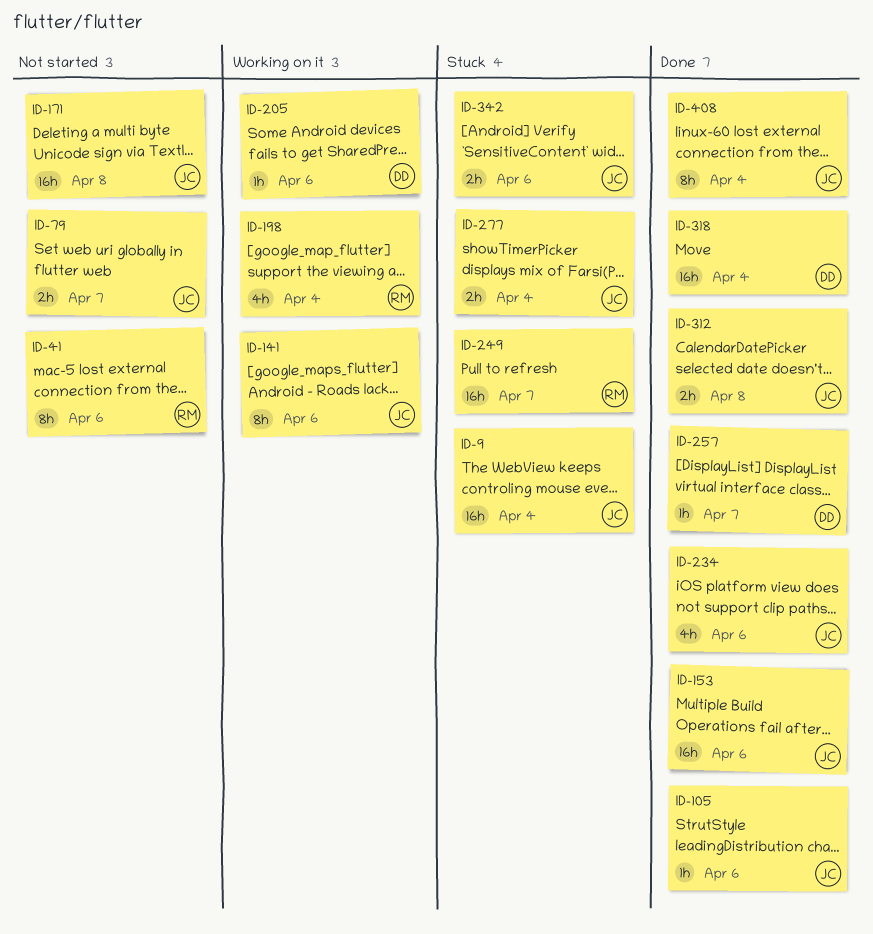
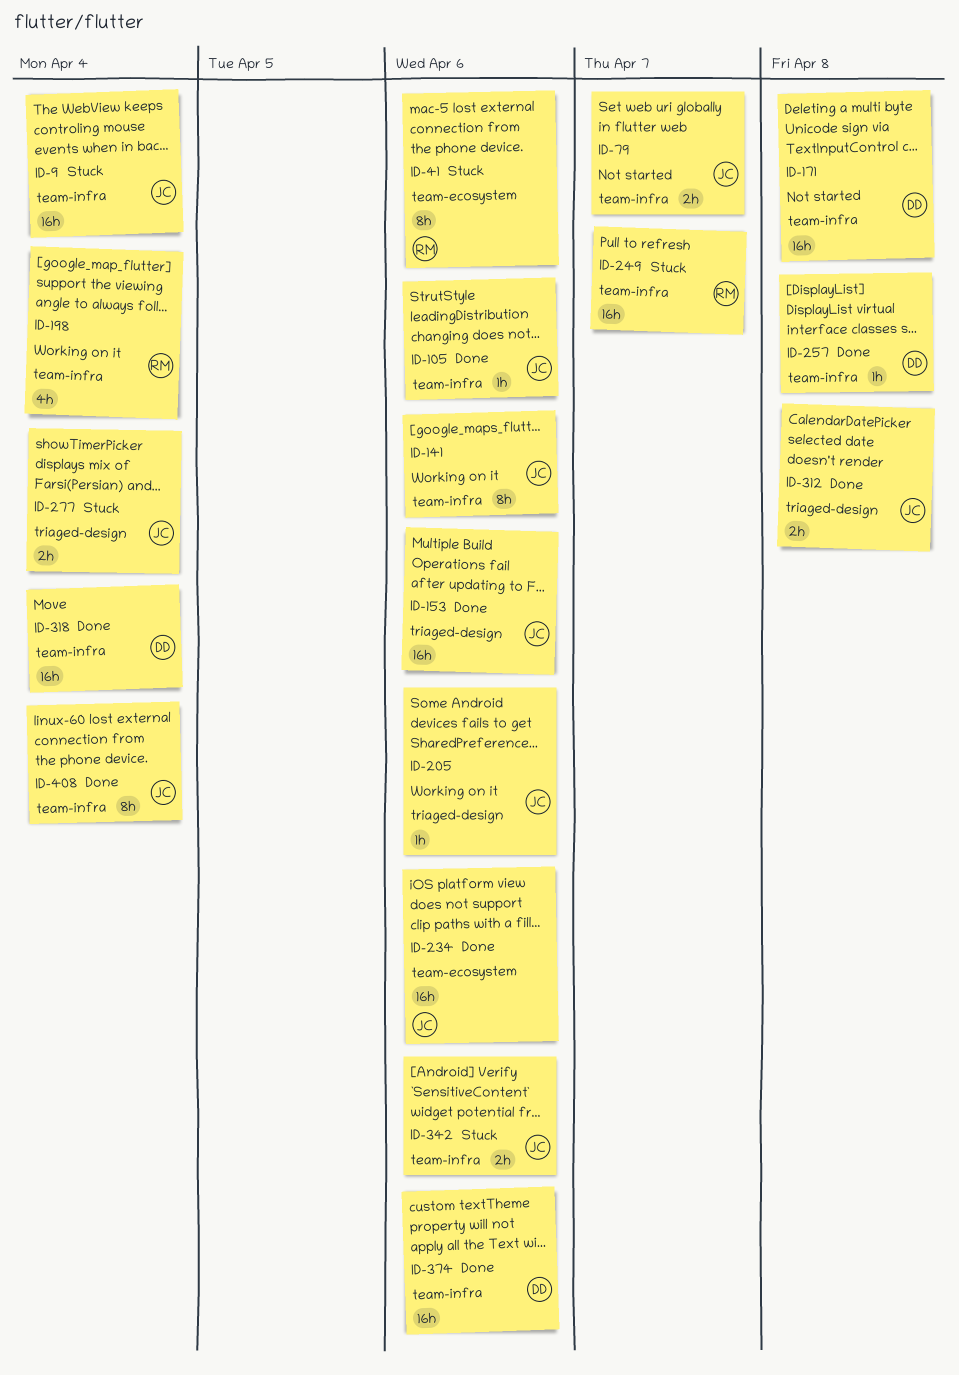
ID-41, status: Not started -> Stuck
ID-171, owner: JC -> DD
ID-205, owner: DD -> JC
ID-234, estimate: 4h -> 16h
ID-257, due: Apr 7 -> Apr 8
ID-374: none -> present

